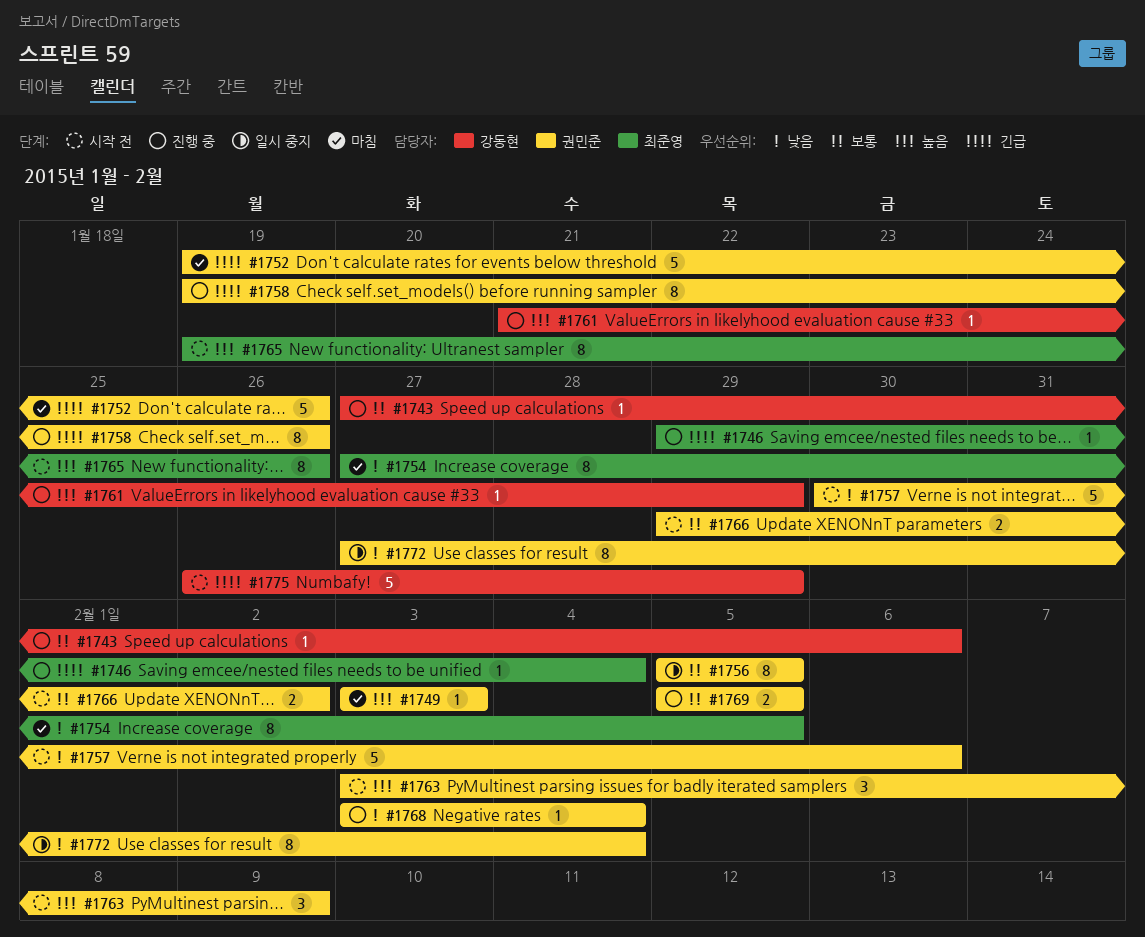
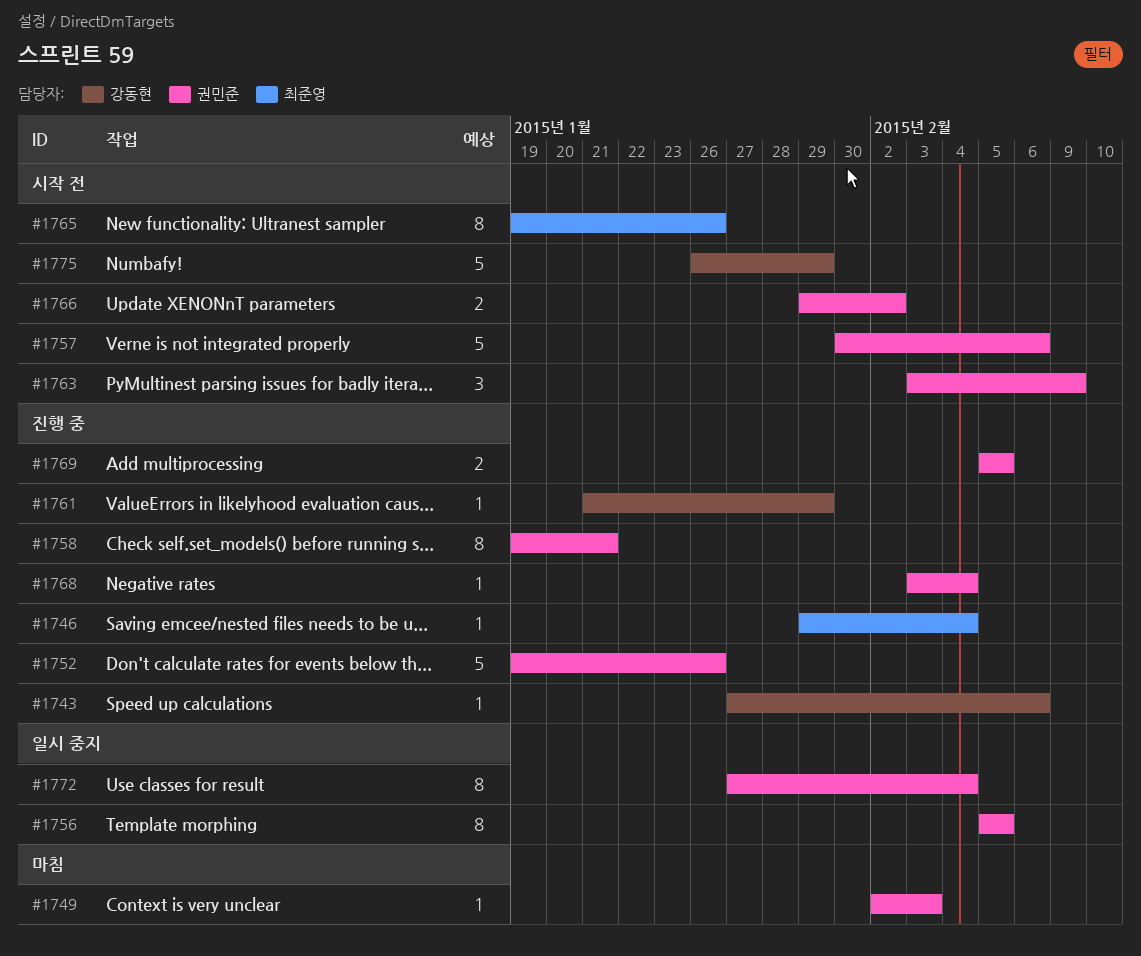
#1749, start: Feb 3 -> Feb 2
#1752, status: 마침 -> 진행 중
#1754: present -> none
#1758, due: Jan 26 -> Jan 21

